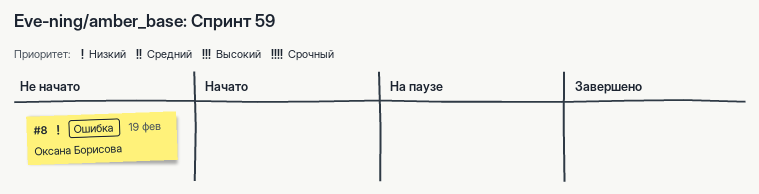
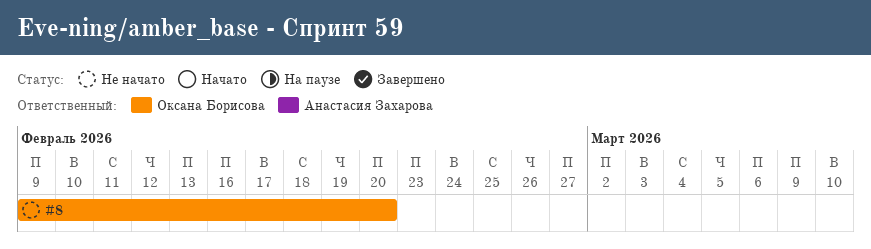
#8, due: Feb 19 -> Feb 20

